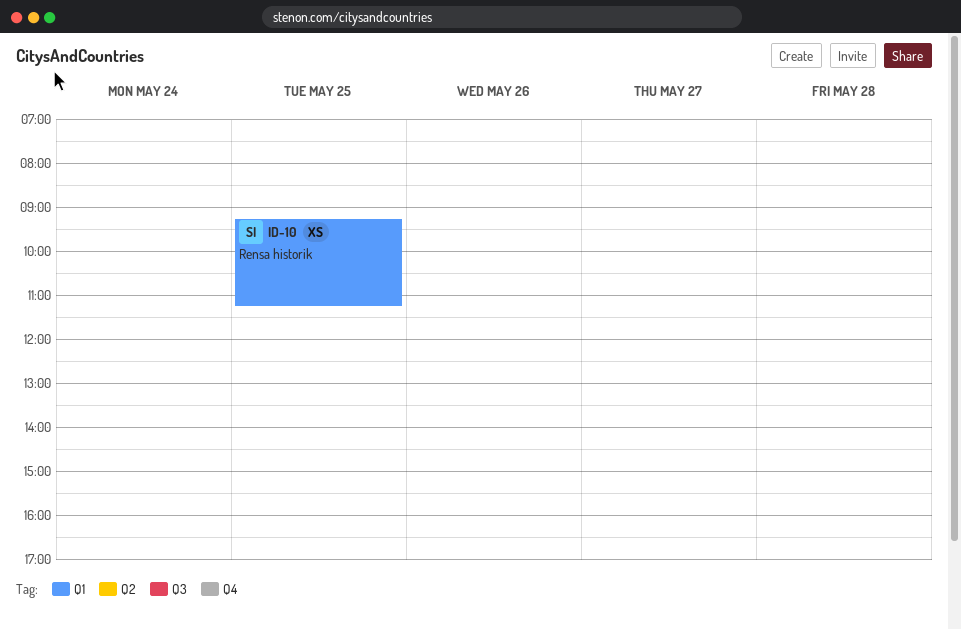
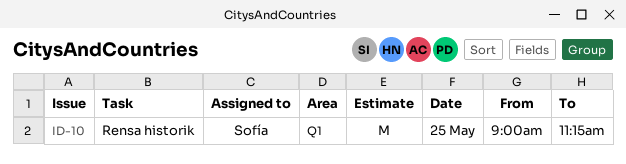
ID-10, estimate: XS -> M
ID-10, begins: 09:15 -> 09:00

